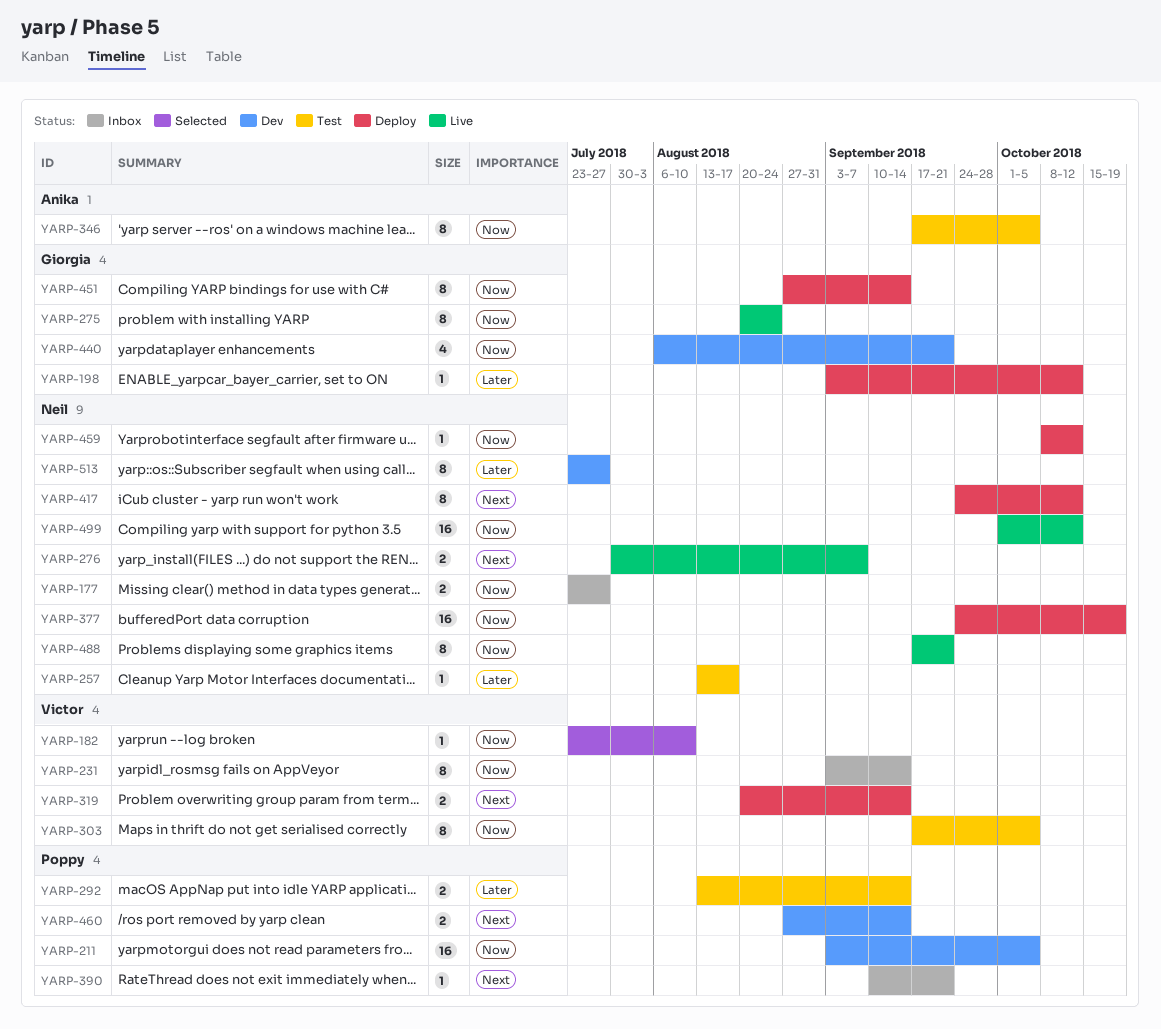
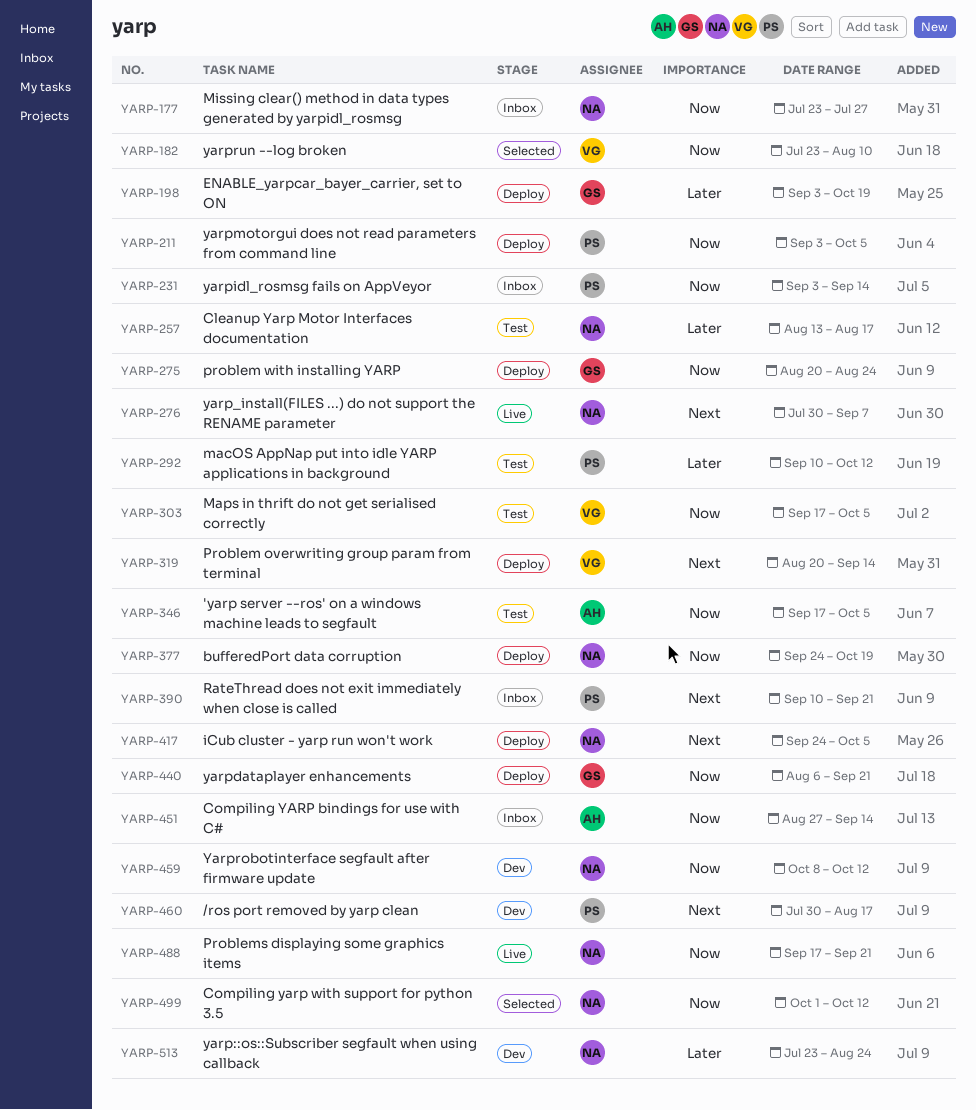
YARP-198, due: Oct 12 -> Oct 19
YARP-211, status: Dev -> Deploy
YARP-231, owner: Victor -> Poppy
YARP-275, status: Live -> Deploy
YARP-292, start: Aug 13 -> Sep 10
YARP-292, due: Sep 14 -> Oct 12
YARP-417, due: Oct 12 -> Oct 5
YARP-440, status: Dev -> Deploy
YARP-451, status: Deploy -> Inbox
YARP-451, owner: Giorgia -> Anika
YARP-459, status: Deploy -> Dev
YARP-460, start: Aug 27 -> Jul 30
YARP-460, due: Sep 14 -> Aug 17
YARP-499, status: Live -> Selected
YARP-513, due: Jul 27 -> Aug 24

